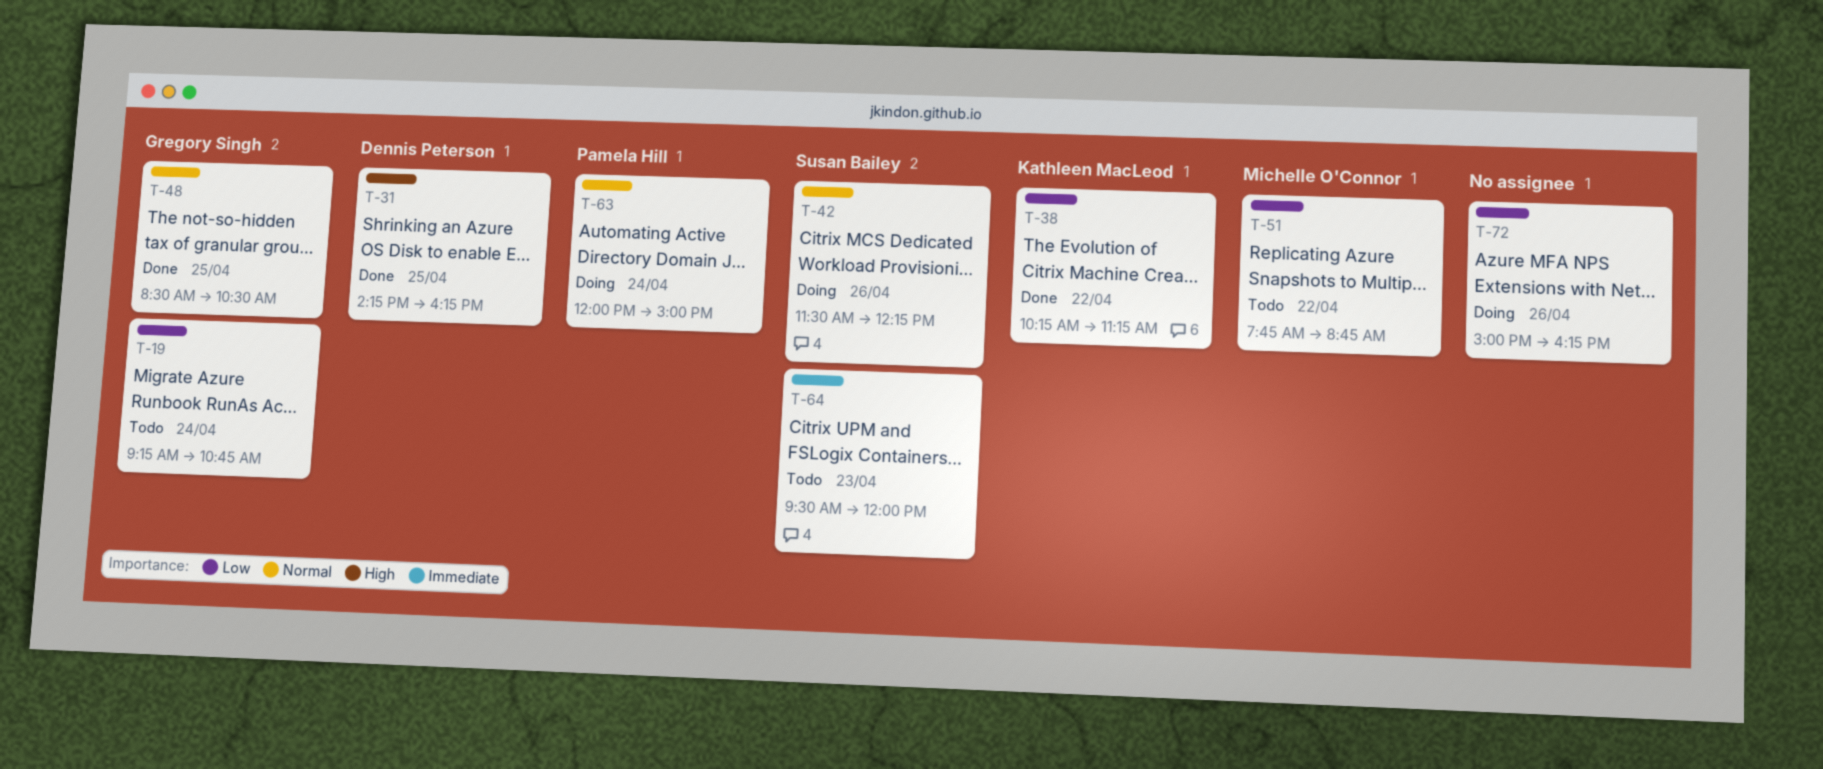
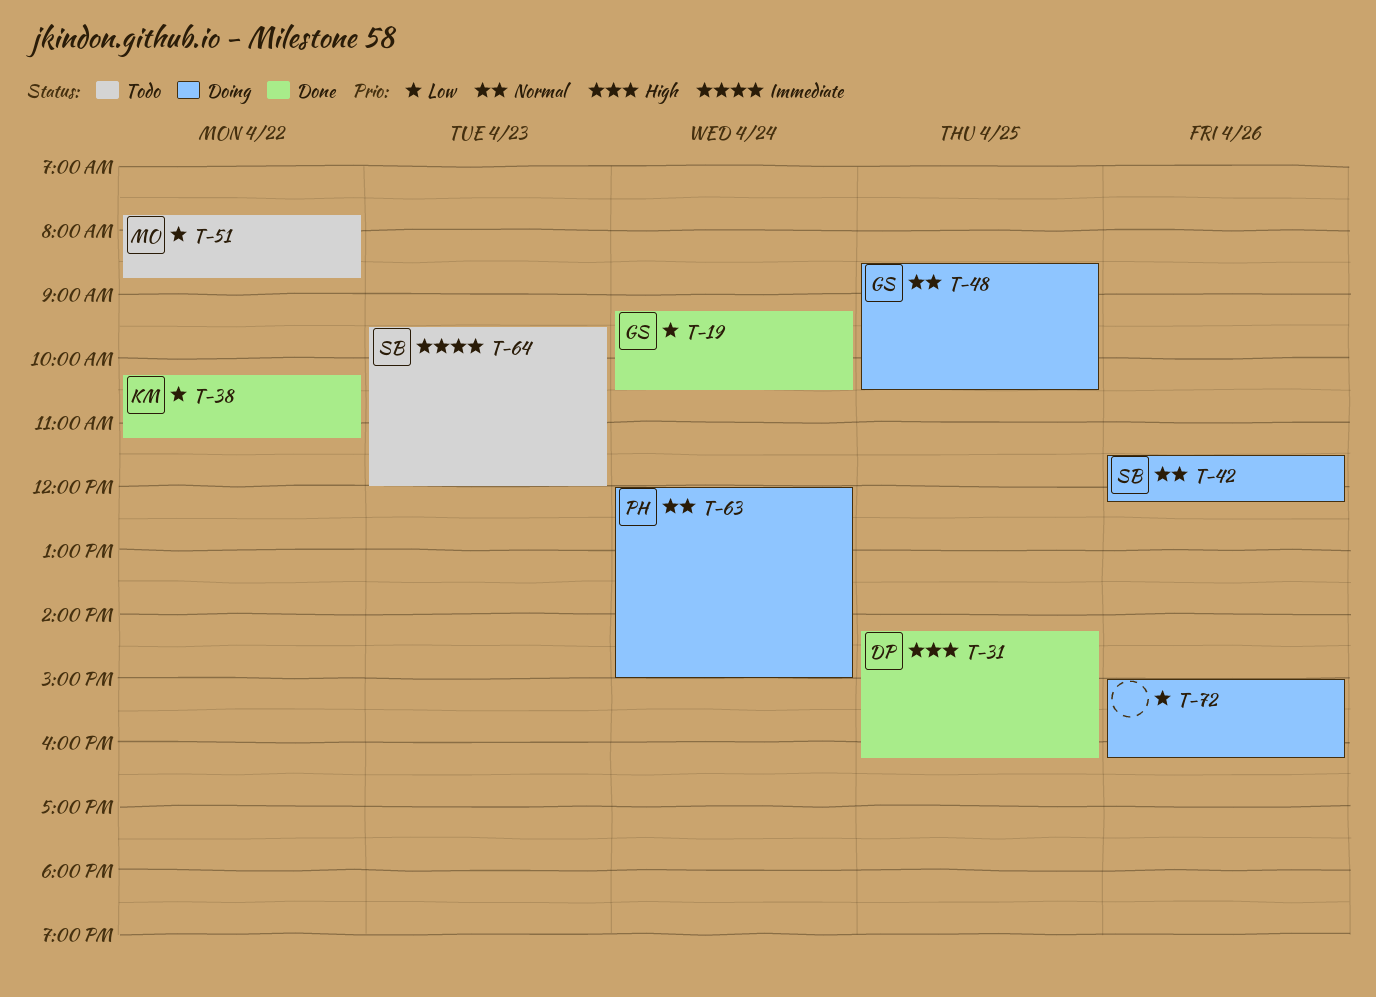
T-19, status: Todo -> Done
T-19, ends: 10:45 -> 10:30
T-48, status: Done -> Doing

